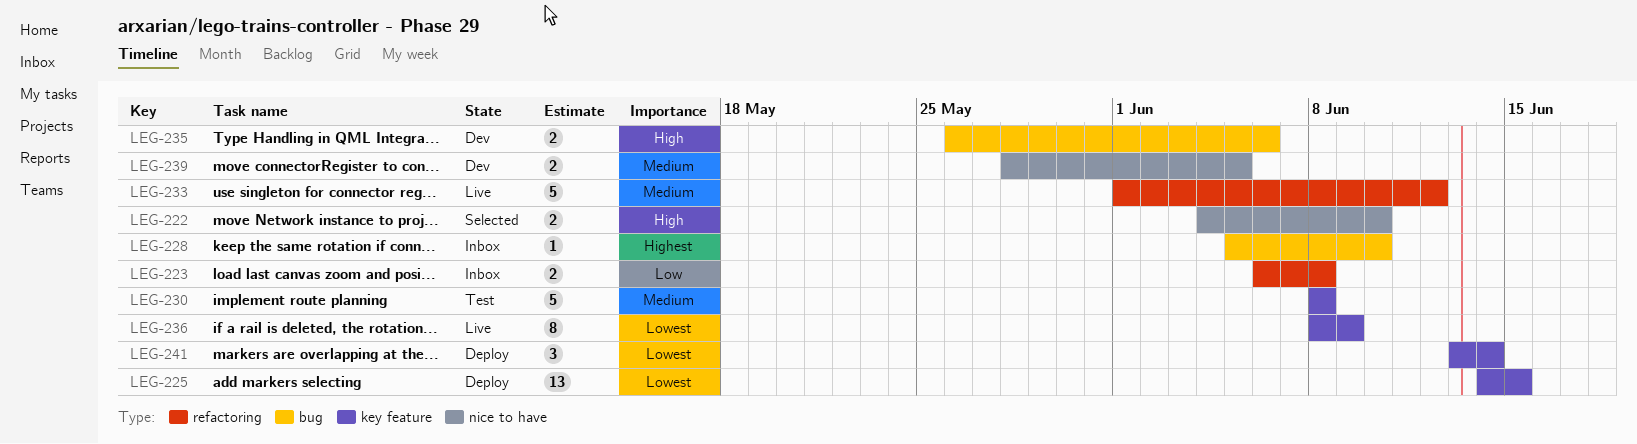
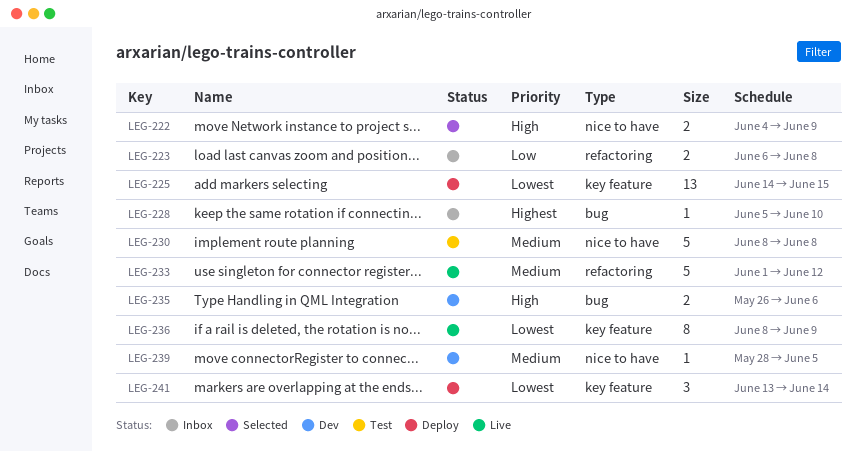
LEG-222, due: Jun 10 -> Jun 9
LEG-230, label: key feature -> nice to have
LEG-239, estimate: 2 -> 1

